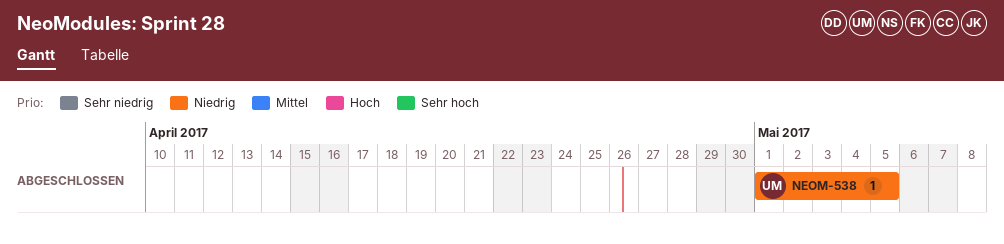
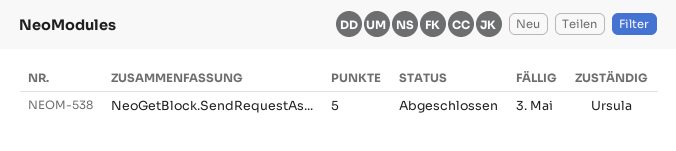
NEOM-538, estimate: 1 -> 5
NEOM-538, due: May 5 -> May 3

